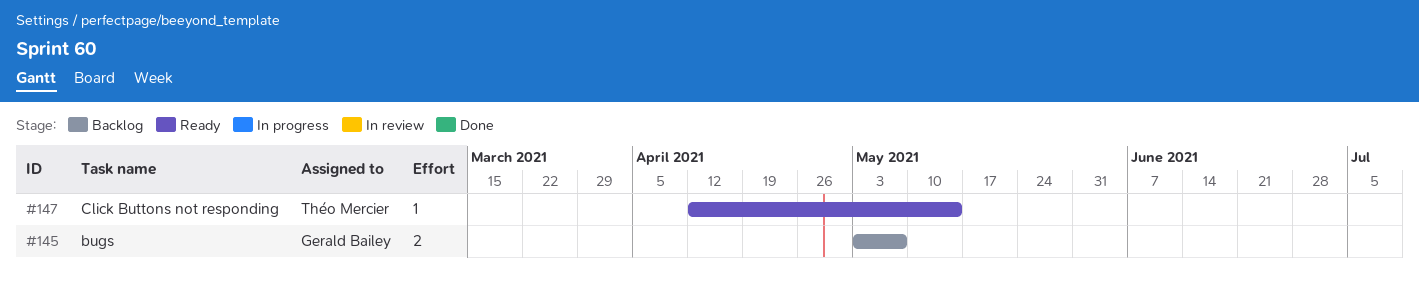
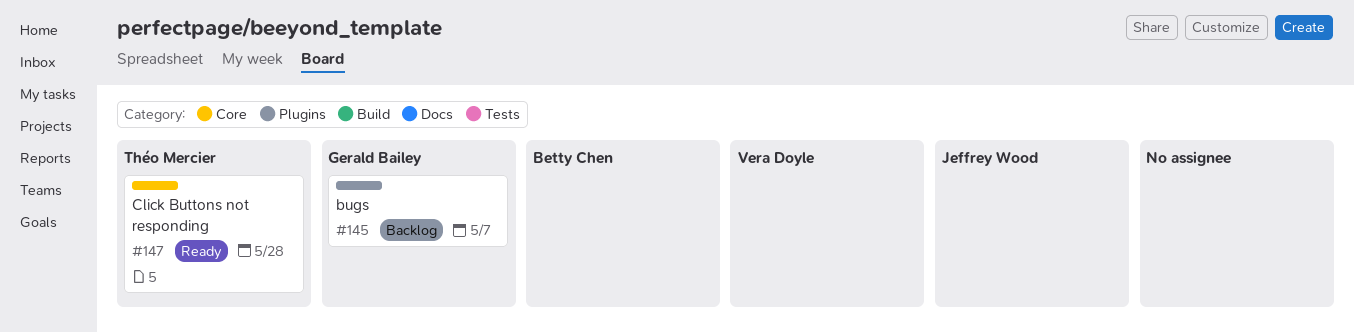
#147, due: May 14 -> May 28

